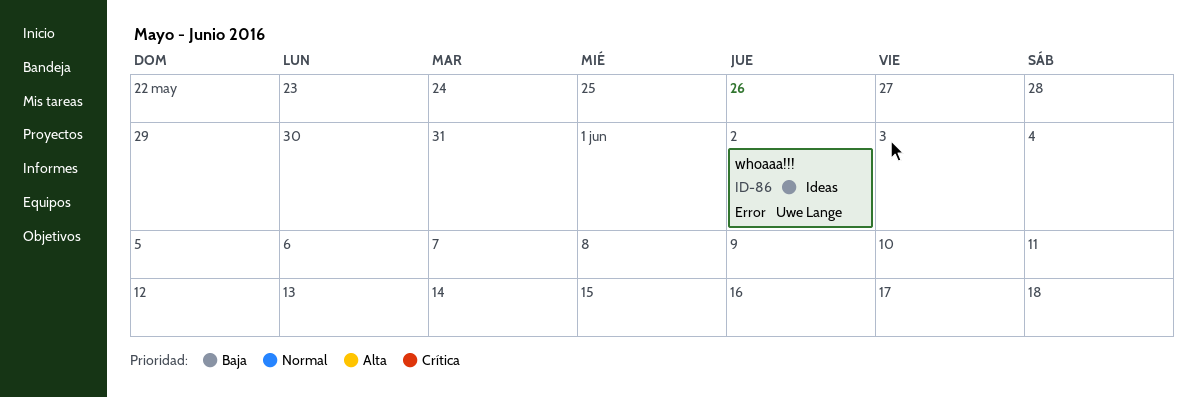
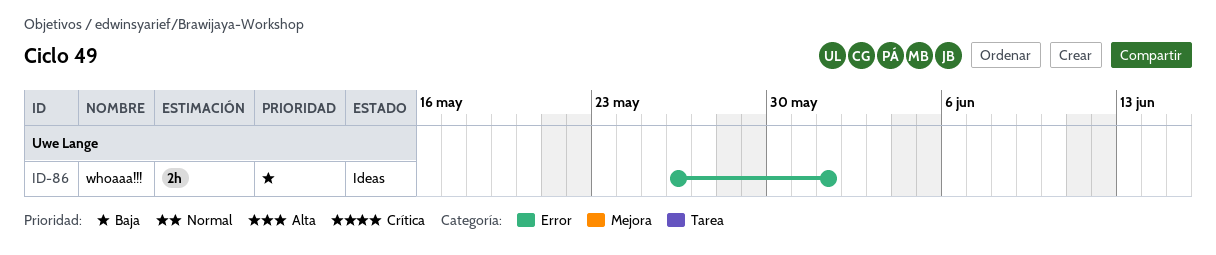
ID-86, due: Jun 2 -> Jun 1

